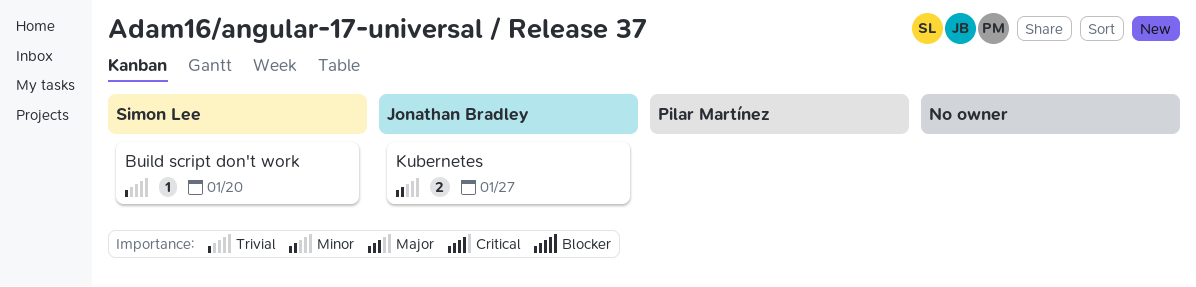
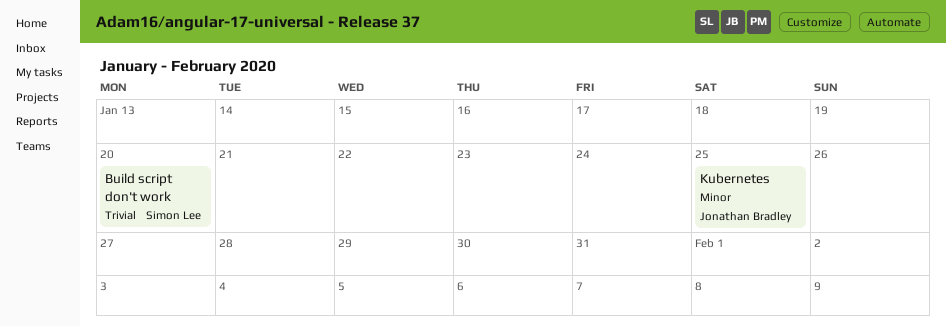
Kubernetes, due: Jan 27 -> Jan 25

